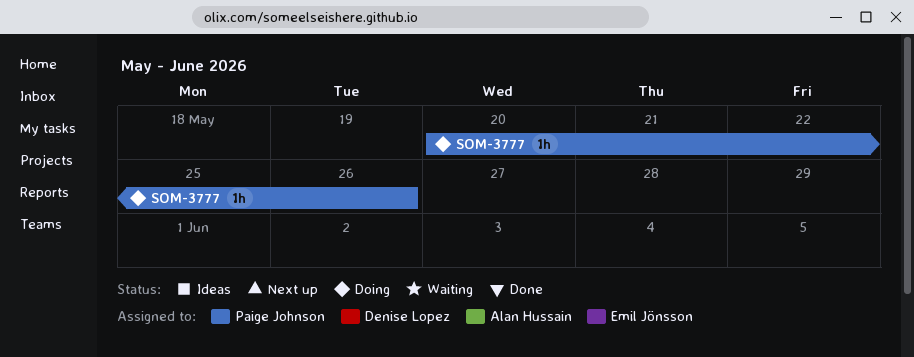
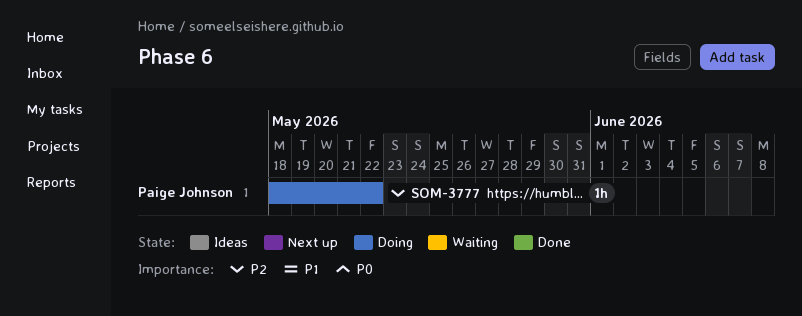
SOM-3777, start: May 20 -> May 18
SOM-3777, due: May 26 -> May 22

